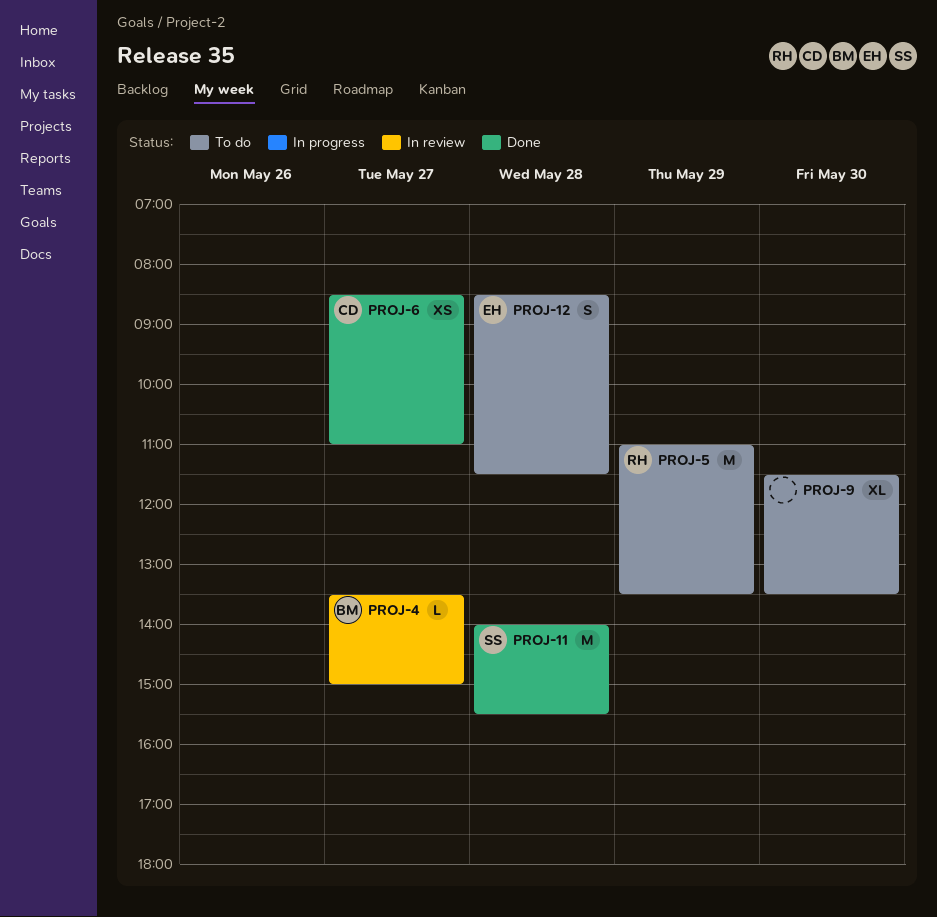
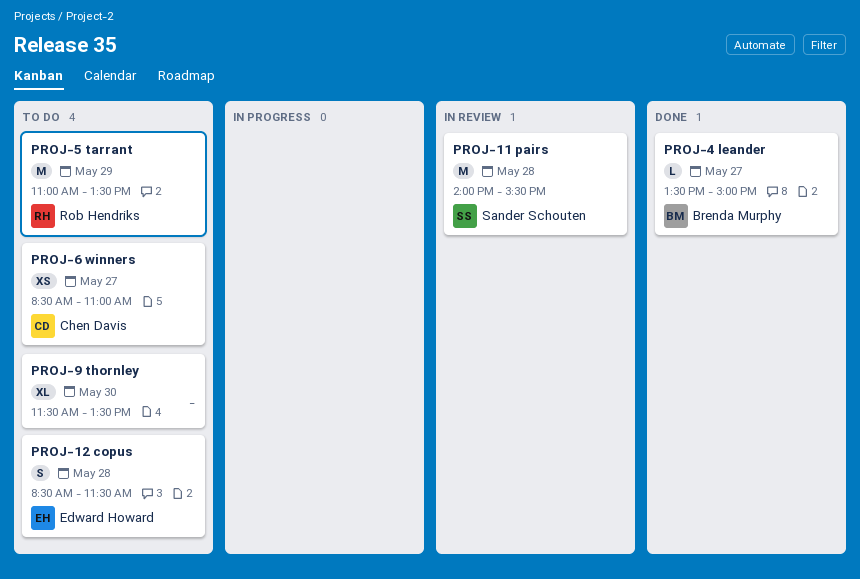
PROJ-4, status: In review -> Done
PROJ-6, status: Done -> To do
PROJ-11, status: Done -> In review

